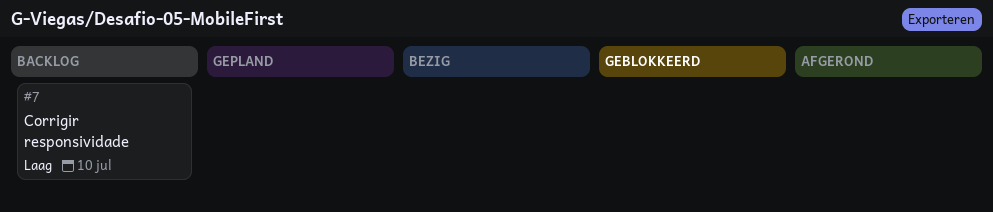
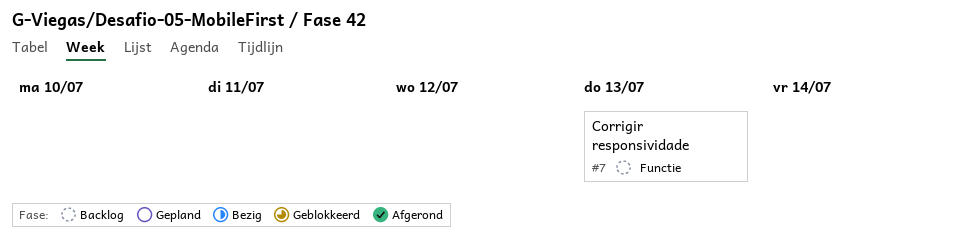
#7, due: Jul 10 -> Jul 13

